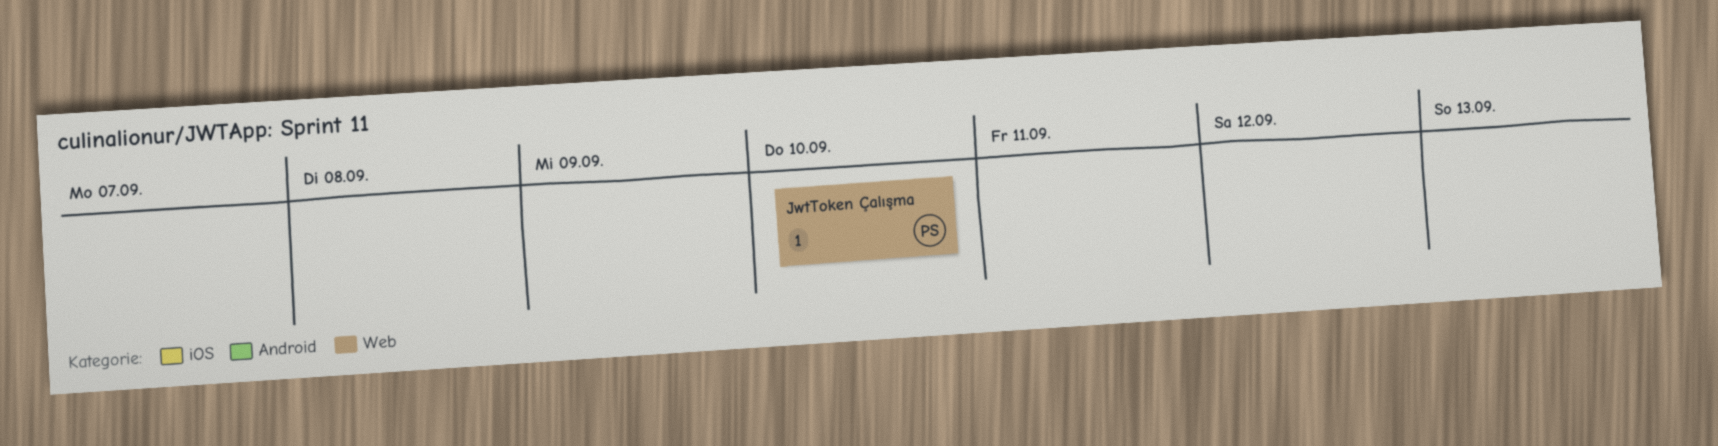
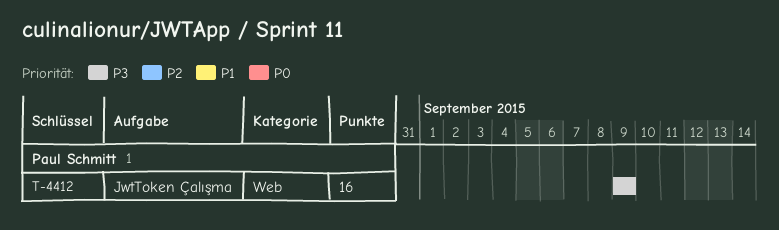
JwtToken Çalışma, estimate: 1 -> 16
JwtToken Çalışma, due: Sep 10 -> Sep 9

